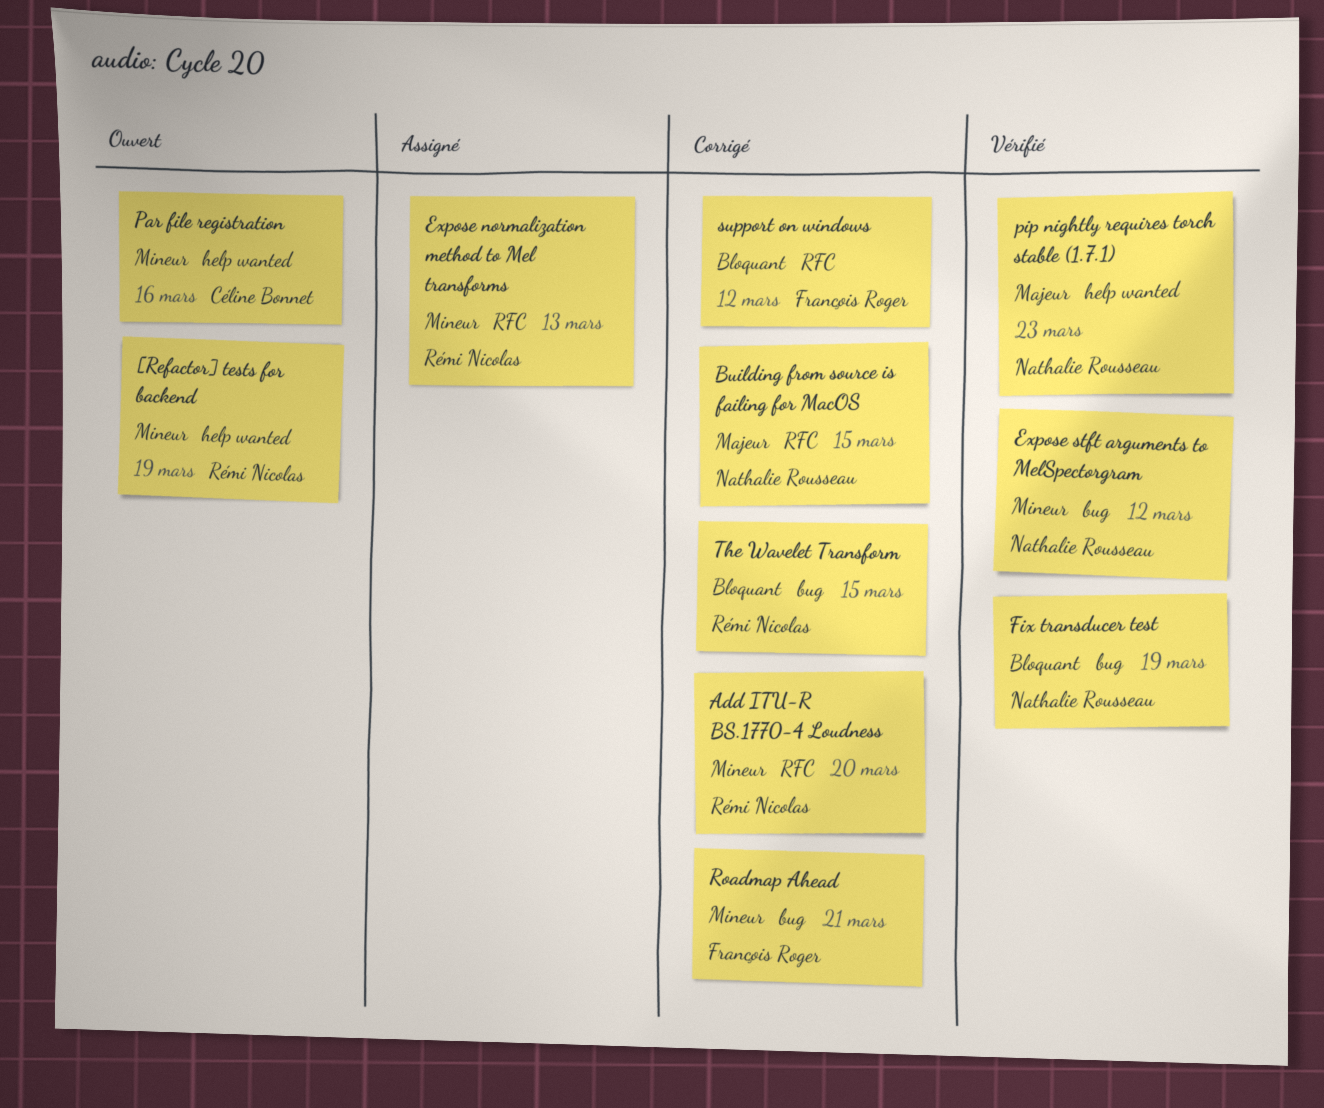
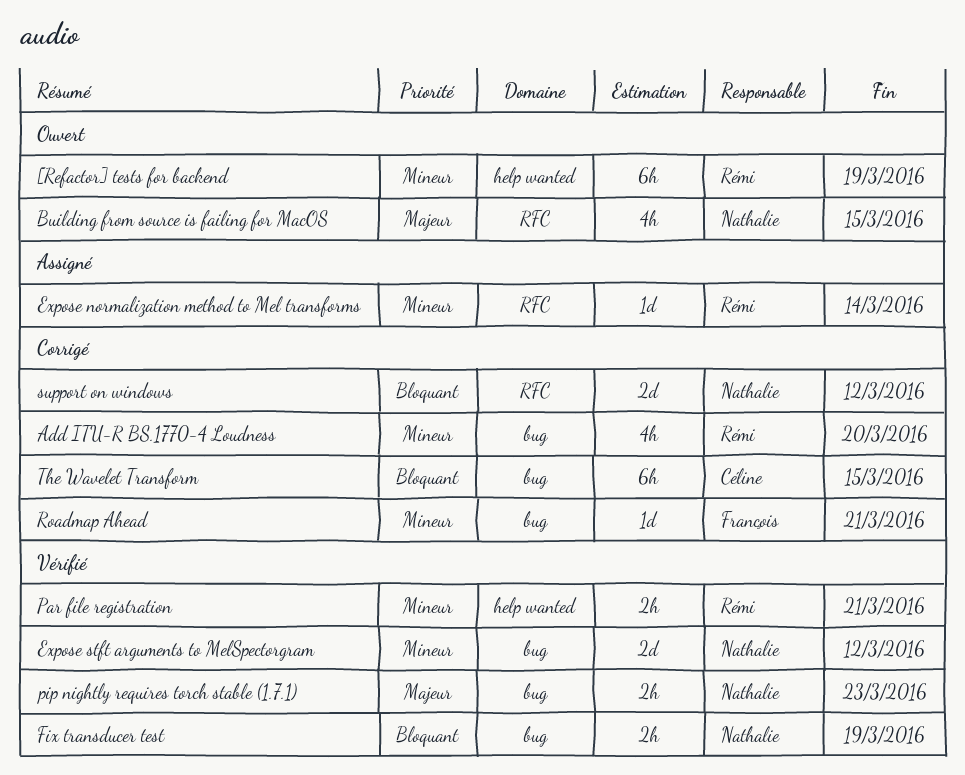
Add ITU-R BS.1770-4 Loudness, label: RFC -> bug
Building from source is failing for MacOS, status: Corrigé -> Ouvert
Expose normalization method to Mel transforms, due: Mar 13 -> Mar 14
Par file registration, status: Ouvert -> Vérifié
Par file registration, owner: Céline Bonnet -> Rémi Nicolas
Par file registration, due: Mar 16 -> Mar 21
pip nightly requires torch stable (1.7.1), label: help wanted -> bug
support on windows, owner: François Roger -> Nathalie Rousseau
The Wavelet Transform, owner: Rémi Nicolas -> Céline Bonnet

